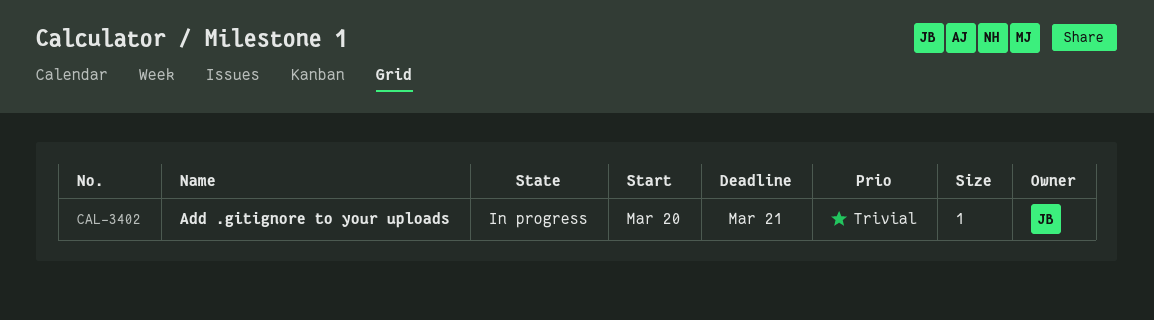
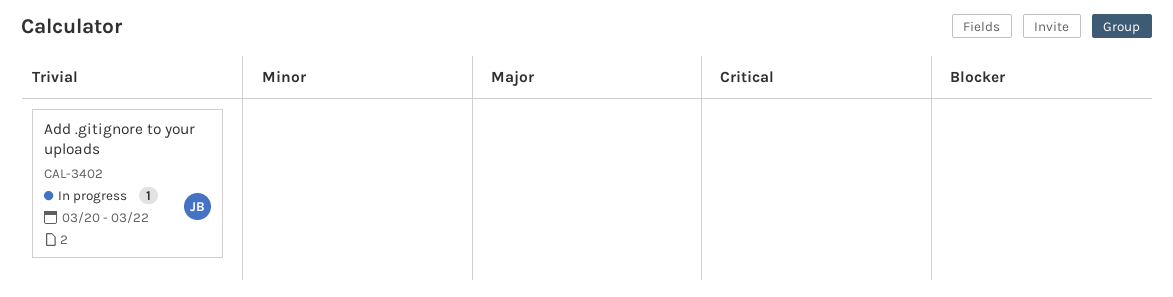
CAL-3402, due: Mar 21 -> Mar 22

